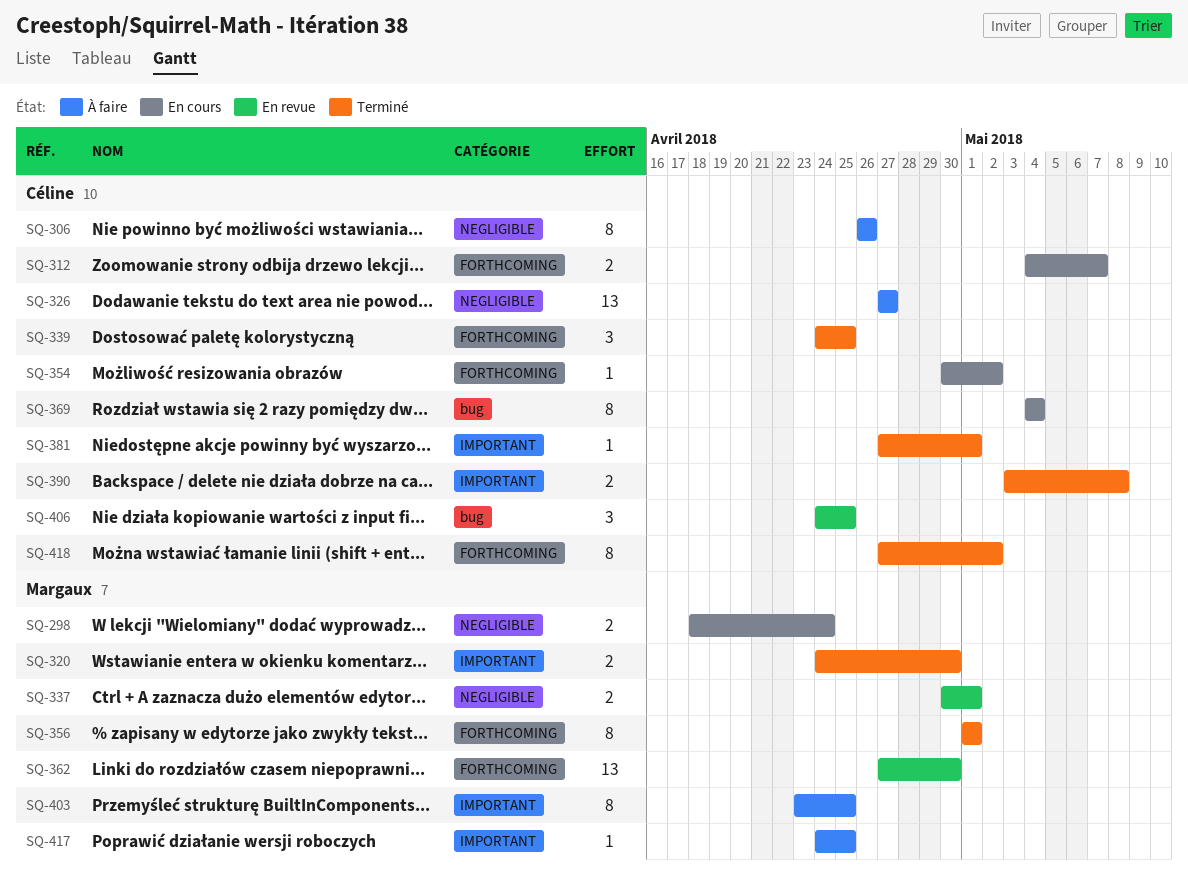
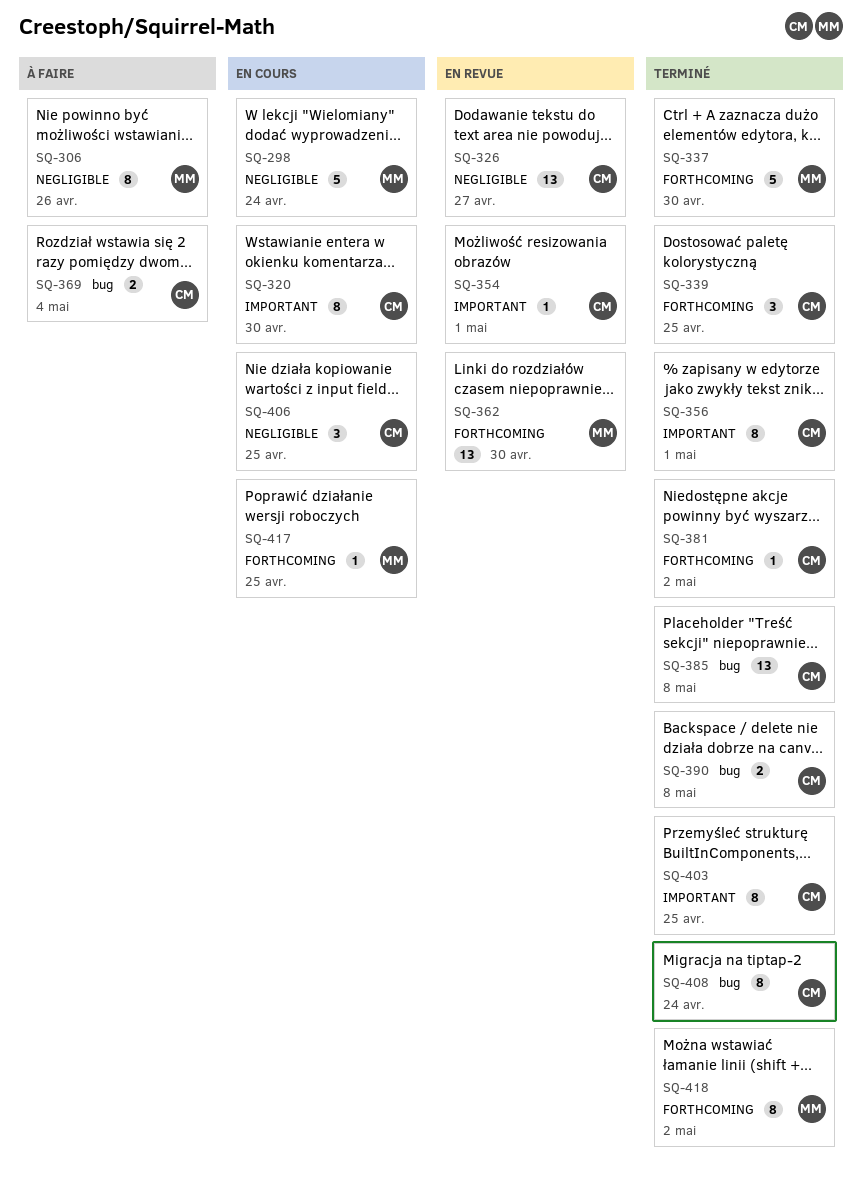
SQ-298, estimate: 2 -> 5
SQ-306, owner: Céline -> Margaux
SQ-312: present -> none
SQ-320, status: Terminé -> En cours
SQ-320, owner: Margaux -> Céline
SQ-320, estimate: 2 -> 8
SQ-326, status: À faire -> En revue
SQ-337, status: En revue -> Terminé
SQ-337, label: NEGLIGIBLE -> FORTHCOMING
SQ-337, estimate: 2 -> 5
SQ-337, due: May 1 -> Apr 30
SQ-354, status: En cours -> En revue
SQ-354, label: FORTHCOMING -> IMPORTANT
SQ-354, due: May 2 -> May 1
SQ-356, owner: Margaux -> Céline
SQ-356, label: FORTHCOMING -> IMPORTANT
SQ-369, status: En cours -> À faire
SQ-369, estimate: 8 -> 2
SQ-381, label: IMPORTANT -> FORTHCOMING
SQ-381, due: May 1 -> May 2
SQ-385: none -> present
SQ-390, label: IMPORTANT -> bug
SQ-403, status: À faire -> Terminé
SQ-403, owner: Margaux -> Céline
SQ-406, status: En revue -> En cours
SQ-406, label: bug -> NEGLIGIBLE
SQ-408: none -> present
SQ-417, status: À faire -> En cours
SQ-417, label: IMPORTANT -> FORTHCOMING
SQ-418, owner: Céline -> Margaux

